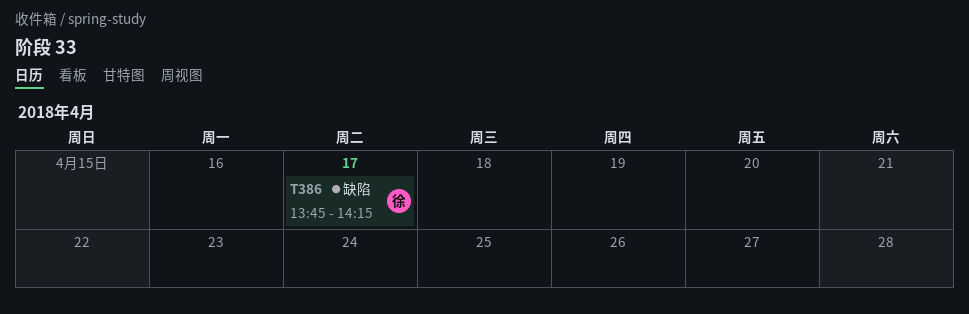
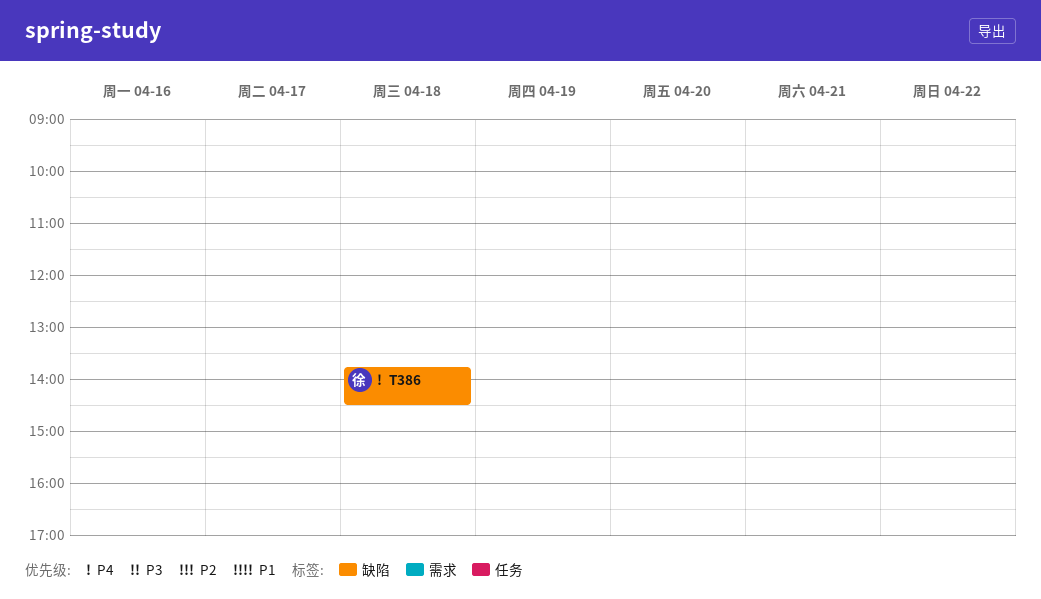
T386, day: Apr 17 -> Apr 18
T386, ends: 14:15 -> 14:30

